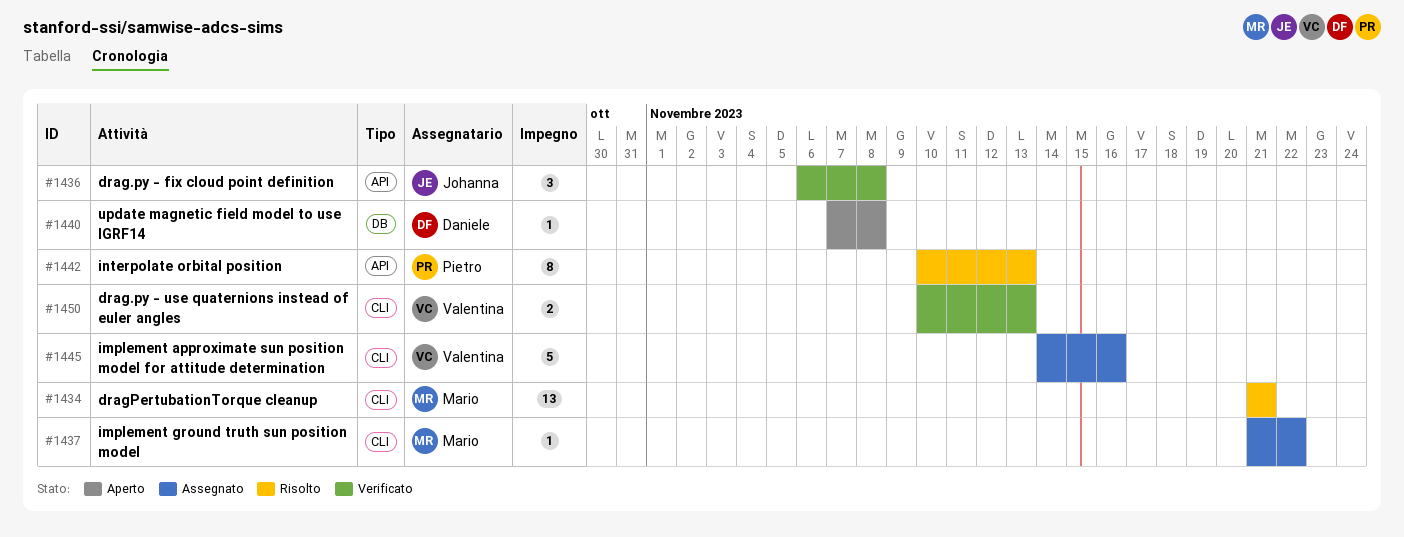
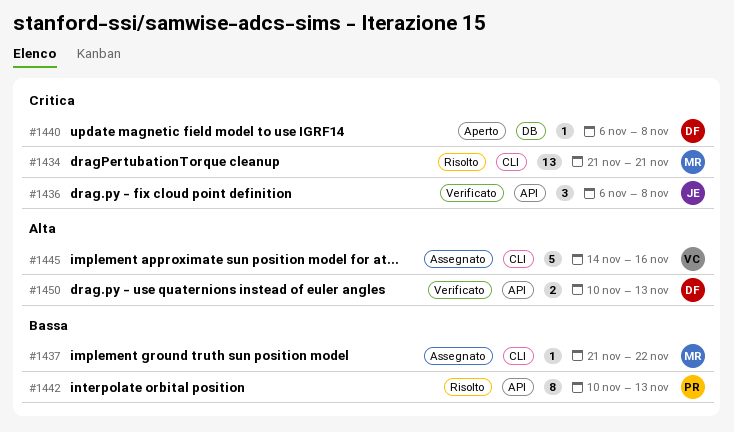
#1440, start: Nov 7 -> Nov 6
#1450, owner: Valentina -> Daniele
#1450, label: CLI -> API

